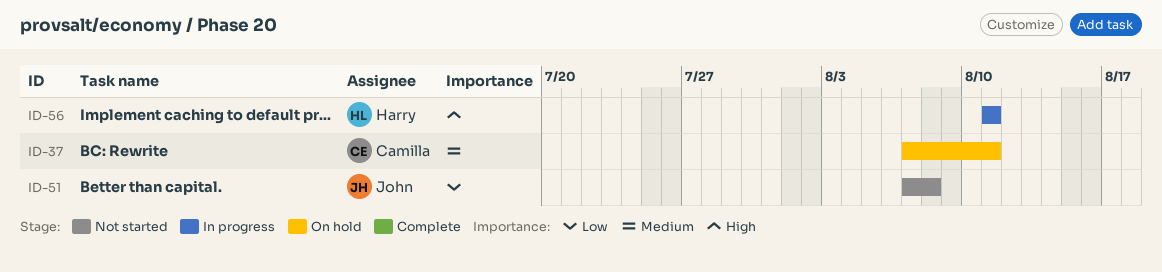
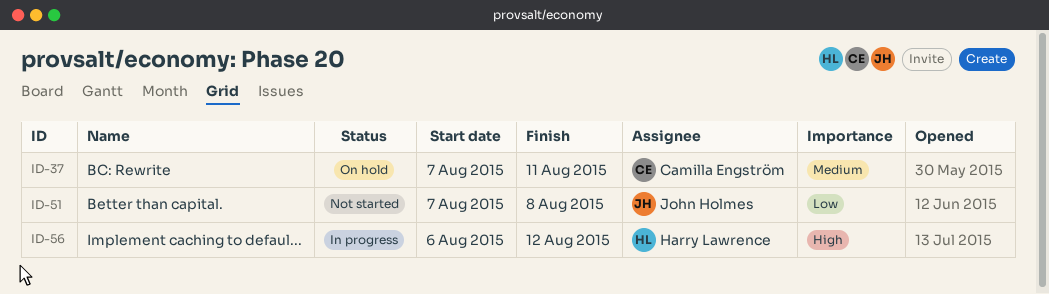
ID-56, start: Aug 11 -> Aug 6
ID-56, due: Aug 11 -> Aug 12

